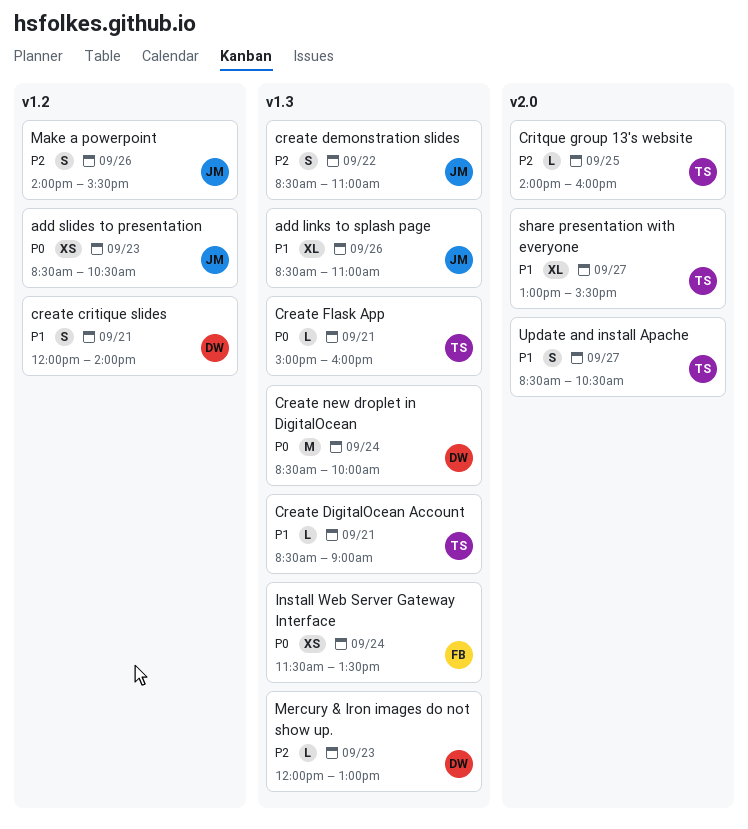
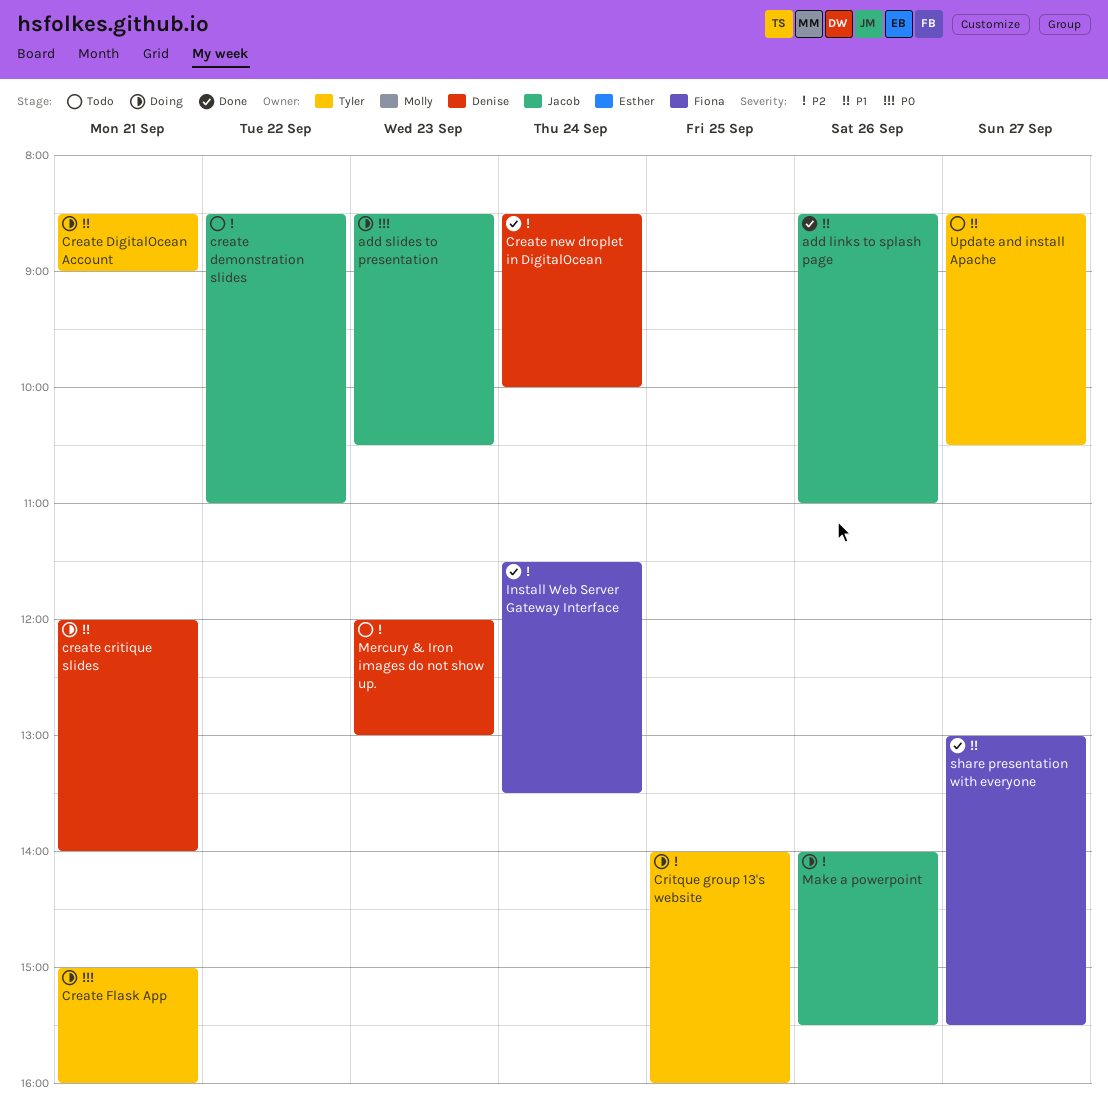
Create new droplet in DigitalOcean, priority: P0 -> P2
Install Web Server Gateway Interface, priority: P0 -> P2
share presentation with everyone, owner: Tyler -> Fiona

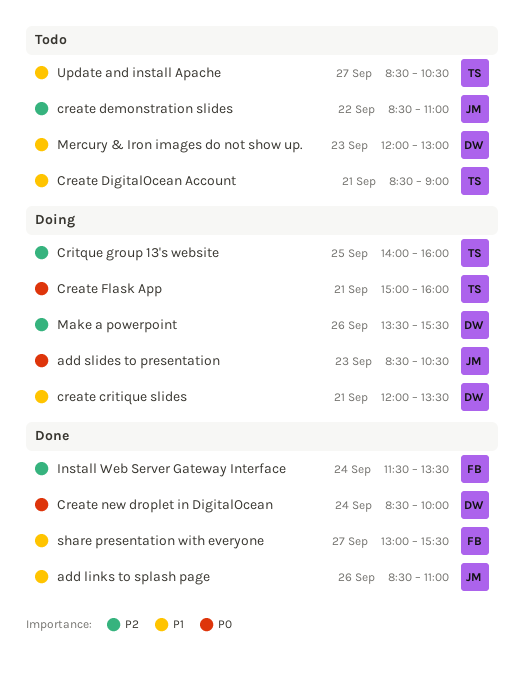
create critique slides, ends: 14:00 -> 13:30
Create DigitalOcean Account, status: Doing -> Todo
Create new droplet in DigitalOcean, priority: P2 -> P0
Make a powerpoint, owner: Jacob -> Denise
Make a powerpoint, begins: 14:00 -> 13:30
Mercury & Iron images do not show up., priority: P2 -> P1

